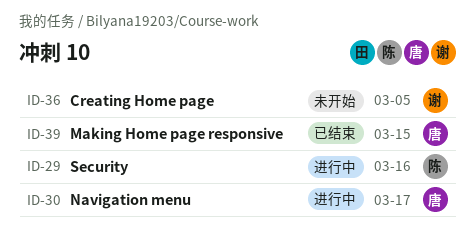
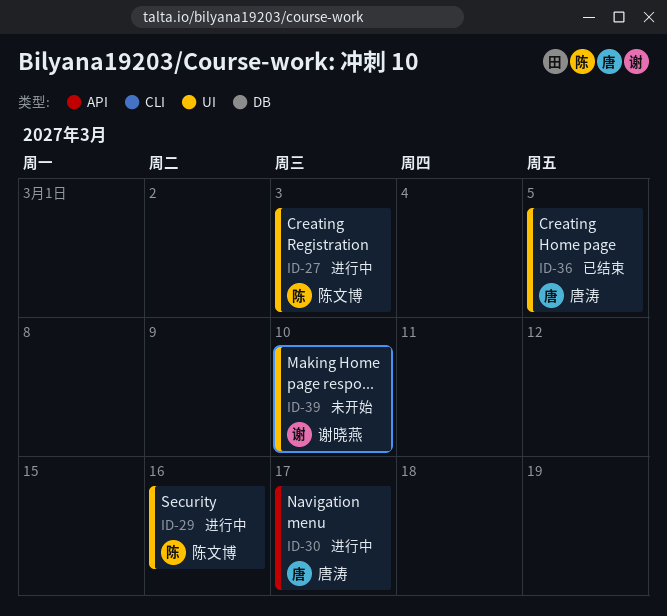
ID-27: none -> present
ID-36, status: 未开始 -> 已结束
ID-36, owner: 谢晓燕 -> 唐涛
ID-39, status: 已结束 -> 未开始
ID-39, owner: 唐涛 -> 谢晓燕
ID-39, due: Mar 15 -> Mar 10

